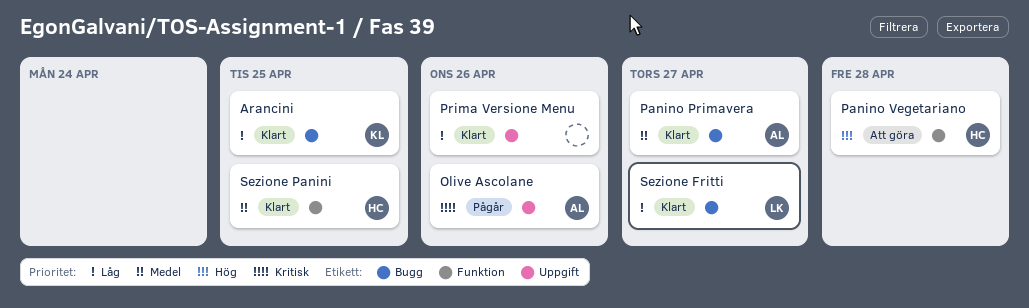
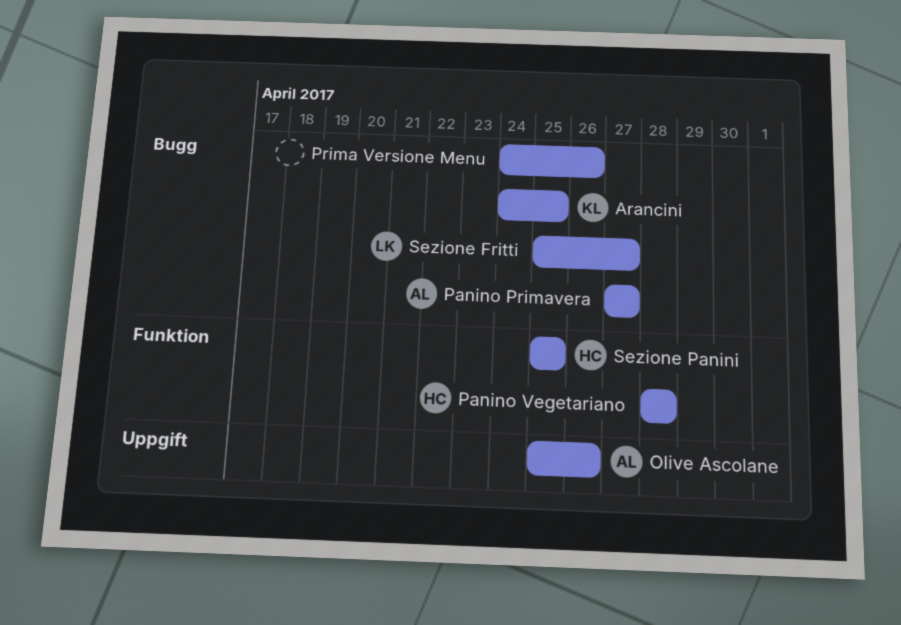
Prima Versione Menu, label: Uppgift -> Bugg

